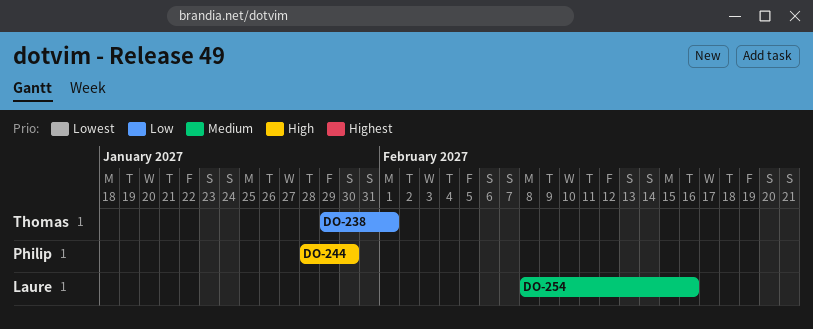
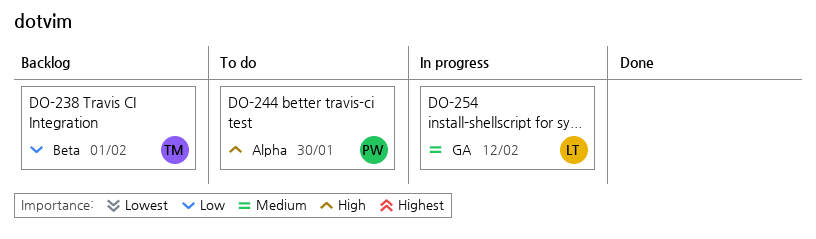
DO-254, due: Feb 16 -> Feb 12

